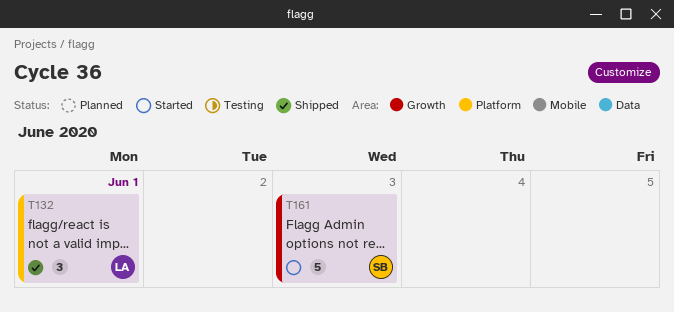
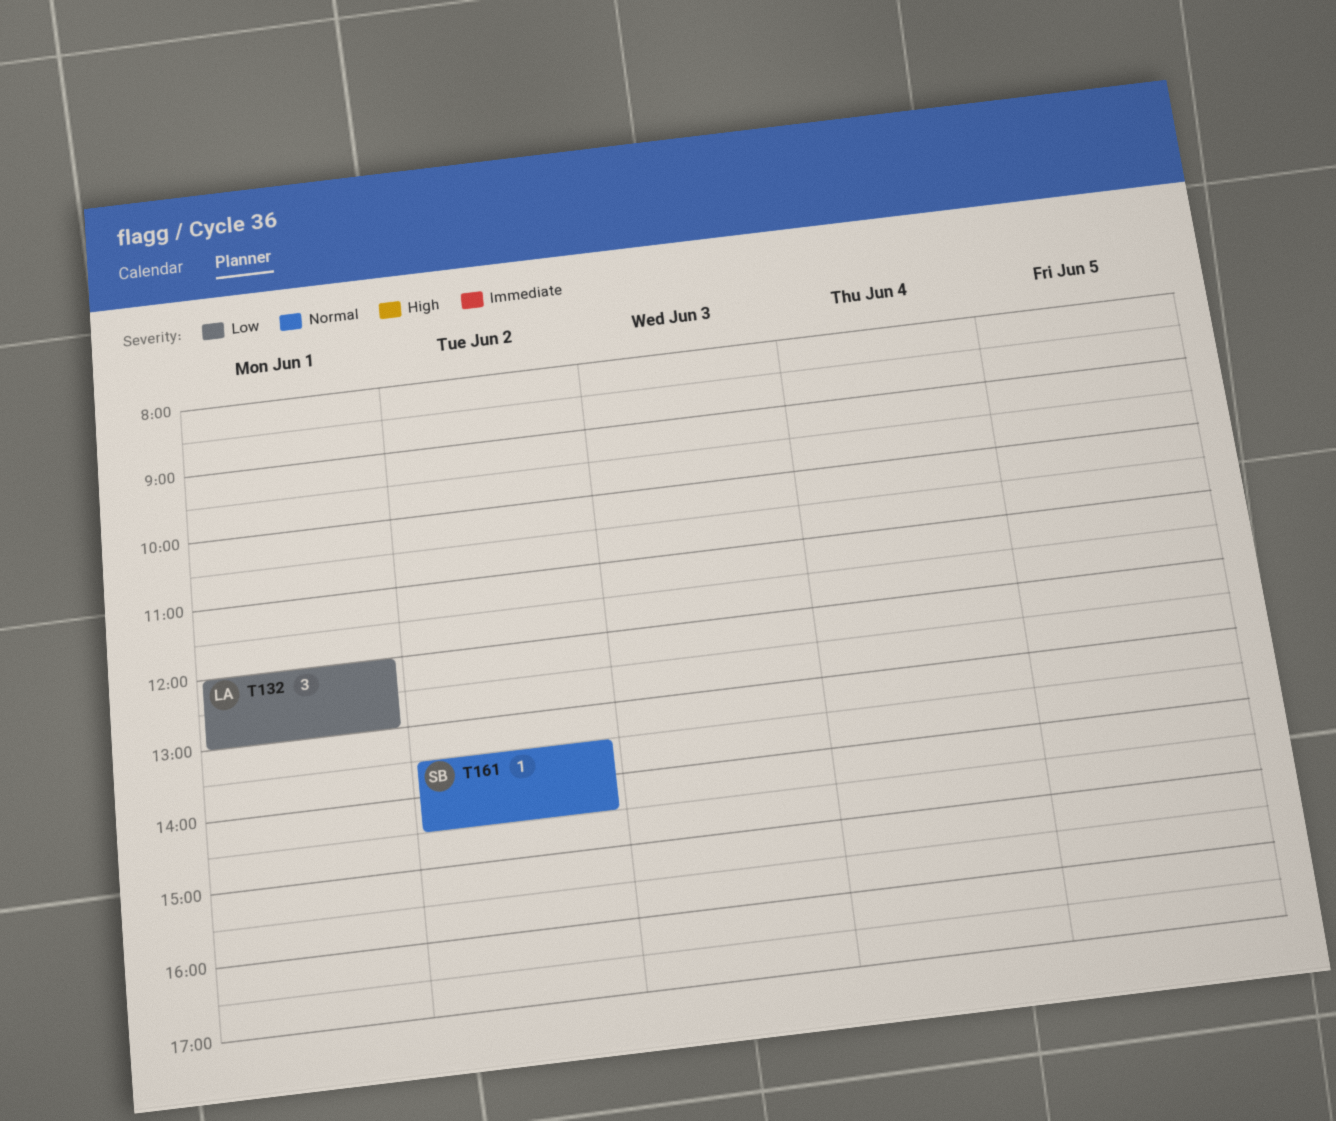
T161, estimate: 5 -> 1
T161, day: Jun 3 -> Jun 2

